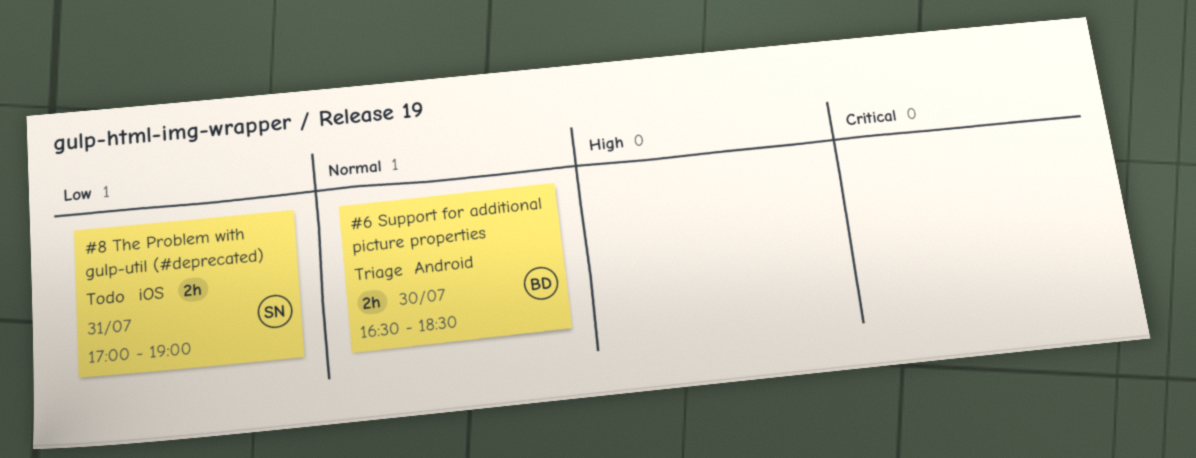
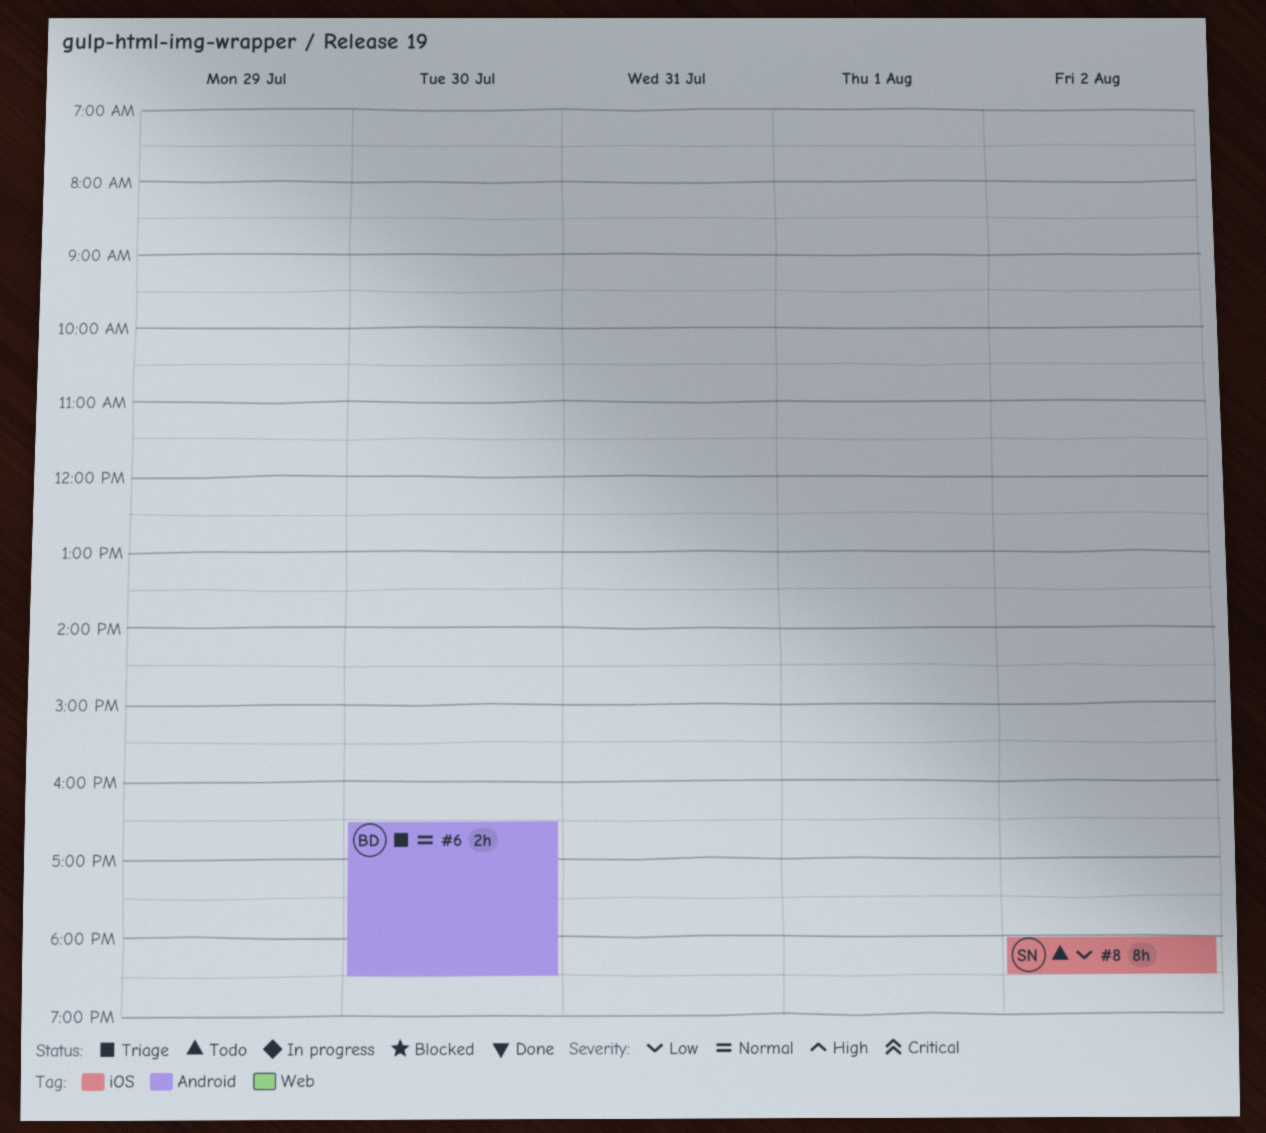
#8, estimate: 2h -> 8h
#8, day: Jul 31 -> Aug 2
#8, begins: 17:00 -> 18:00
#8, ends: 19:00 -> 18:30

